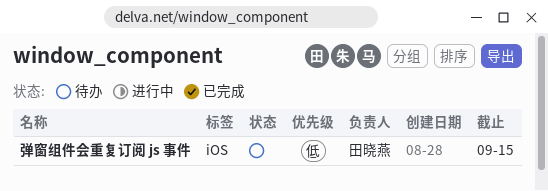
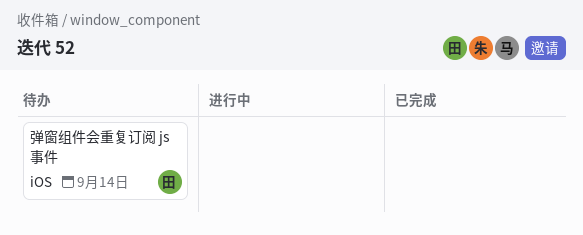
弹窗组件会重复订阅 js 事件, due: Sep 15 -> Sep 14

